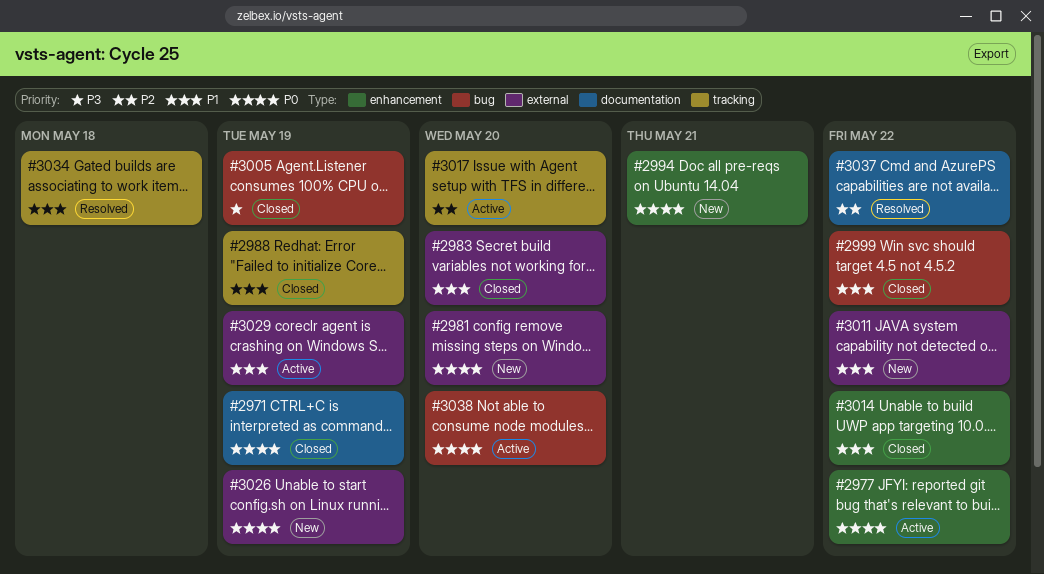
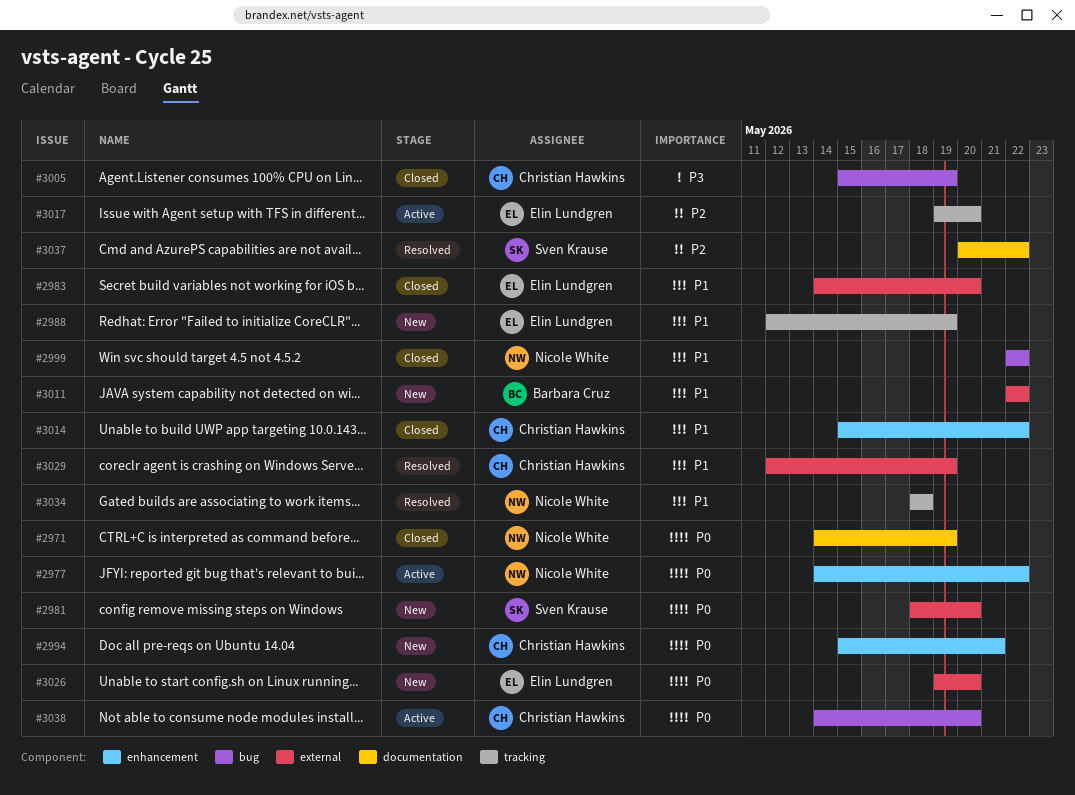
#2988, status: Closed -> New
#3026, due: May 19 -> May 20
#3029, status: Active -> Resolved

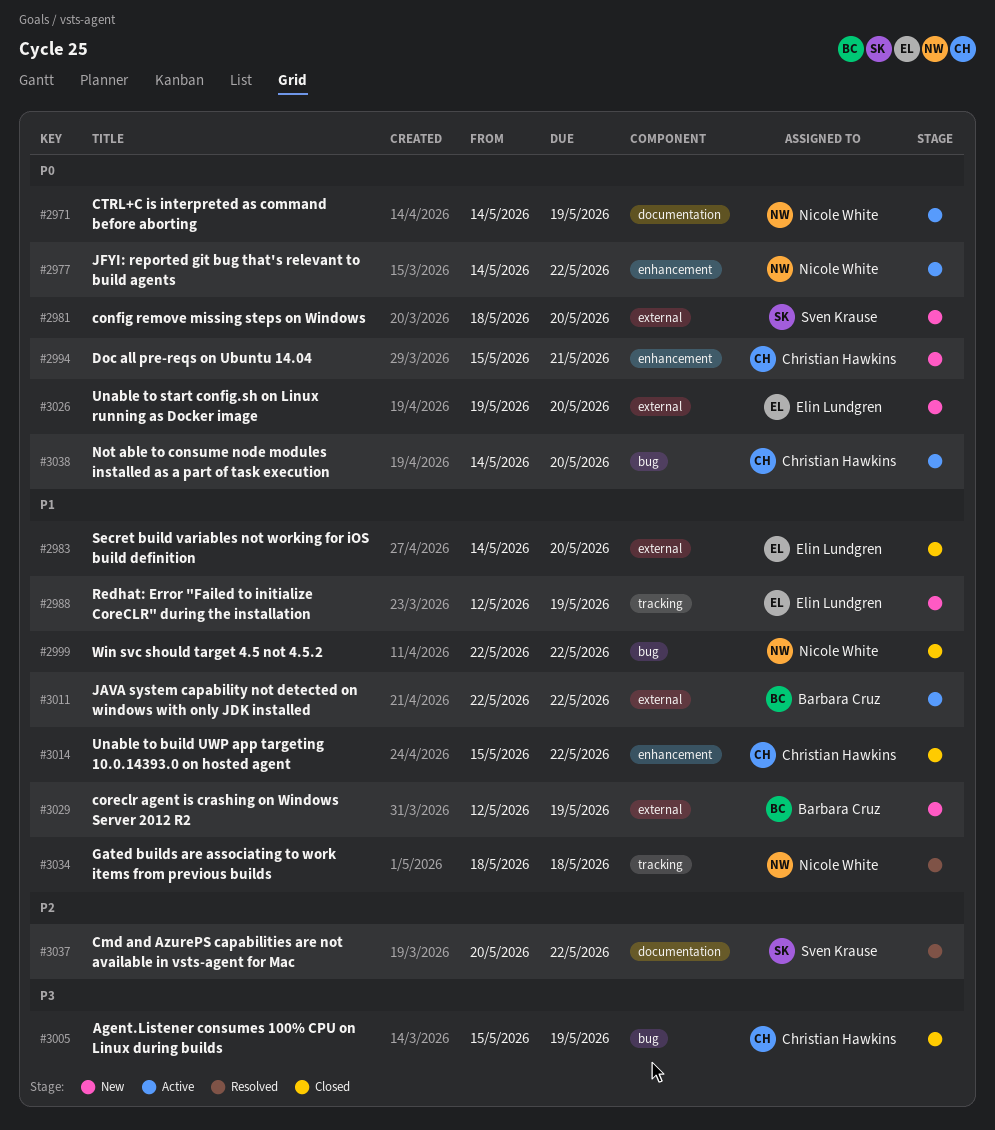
#2971, status: Closed -> Active
#3011, status: New -> Active
#3017: present -> none
#3029, status: Resolved -> New
#3029, owner: Christian Hawkins -> Barbara Cruz

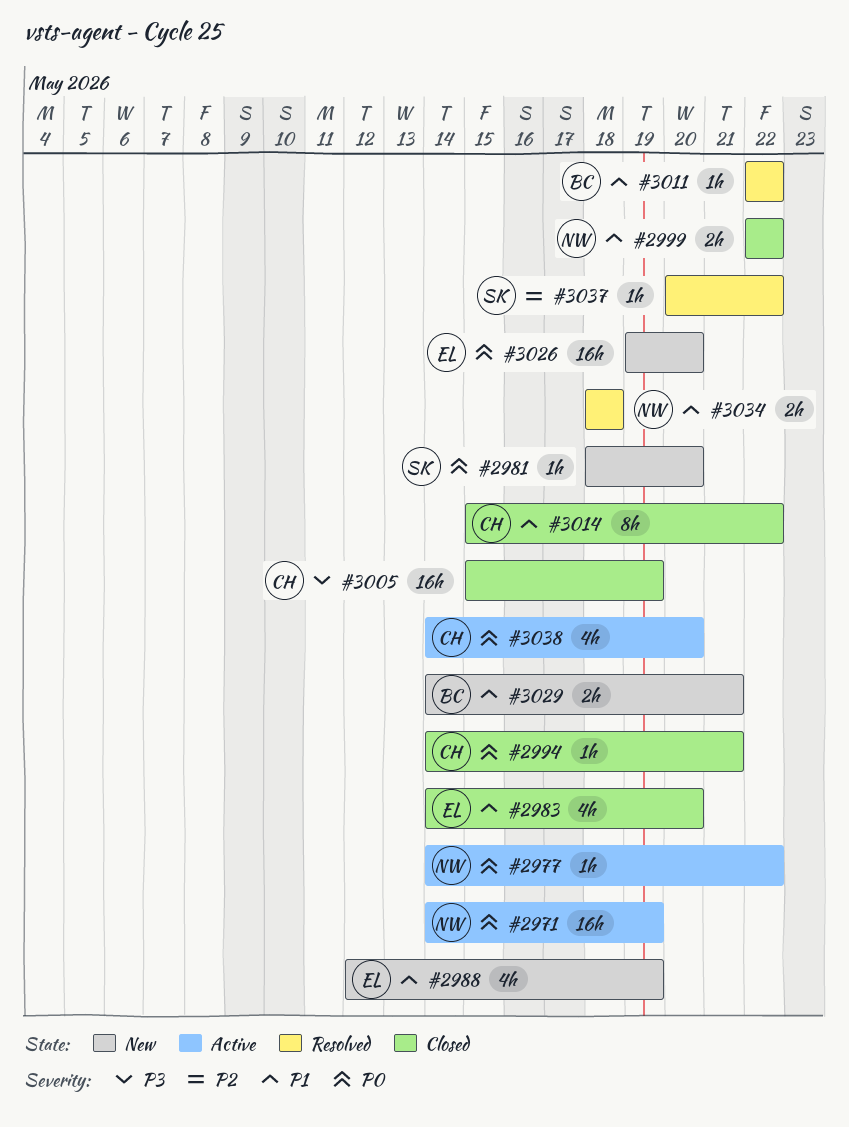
#2994, status: New -> Closed
#2994, start: May 15 -> May 14
#3011, status: Active -> Resolved
#3029, start: May 12 -> May 14
#3029, due: May 19 -> May 21

